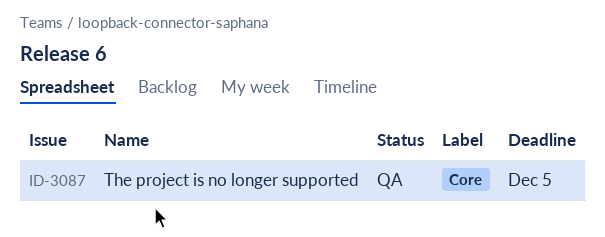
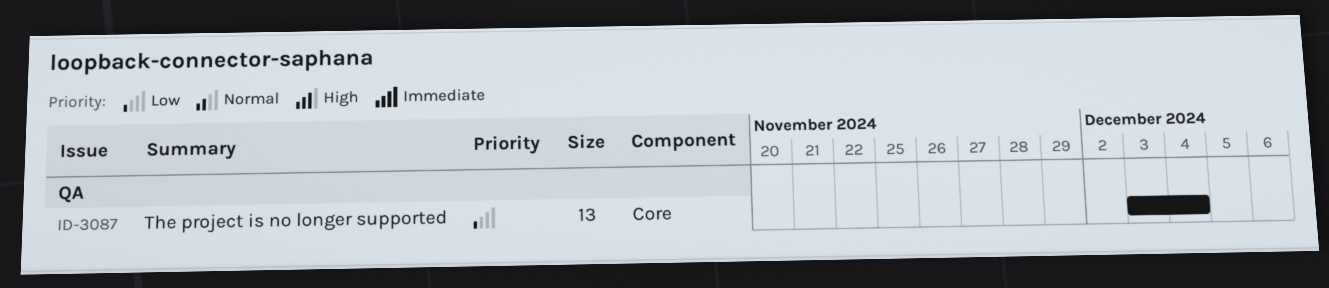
ID-3087, due: Dec 5 -> Dec 4

